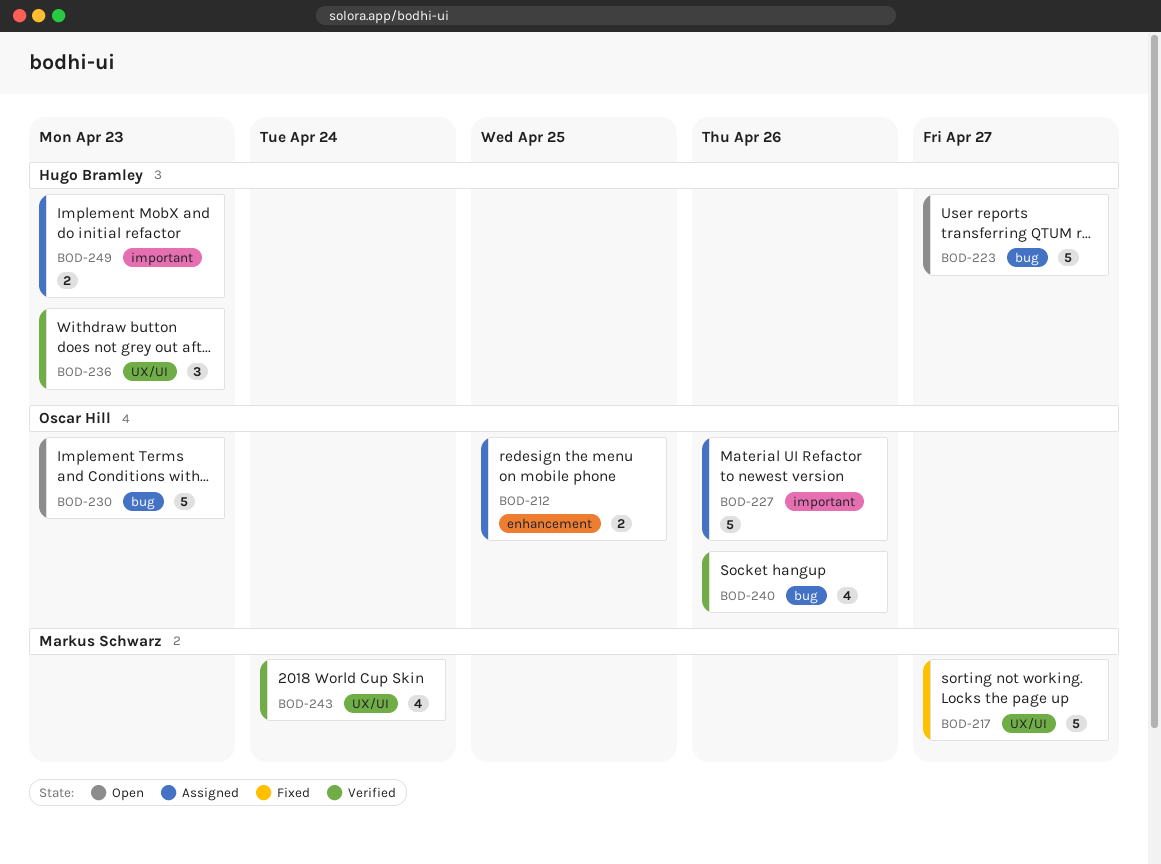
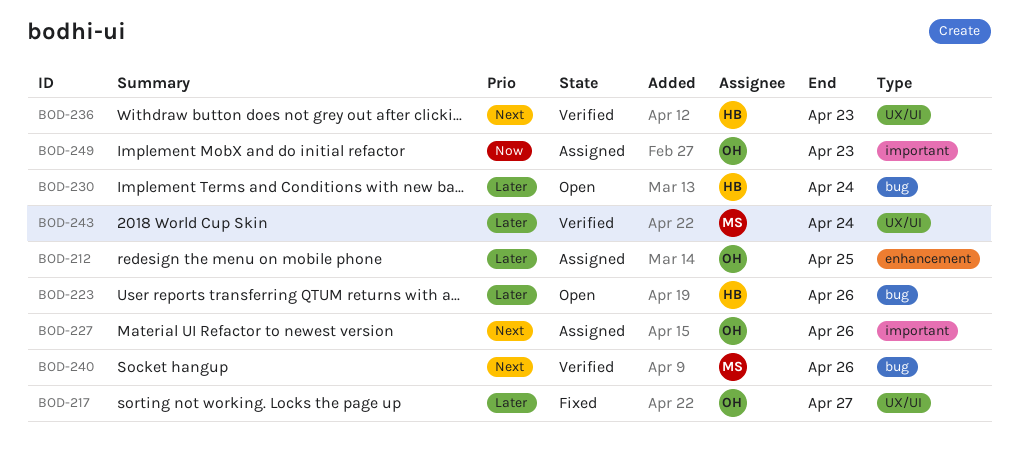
BOD-217, owner: Markus Schwarz -> Oscar Hill
BOD-223, due: Apr 27 -> Apr 26
BOD-230, owner: Oscar Hill -> Hugo Bramley
BOD-230, due: Apr 23 -> Apr 24
BOD-240, owner: Oscar Hill -> Markus Schwarz
BOD-249, owner: Hugo Bramley -> Oscar Hill

